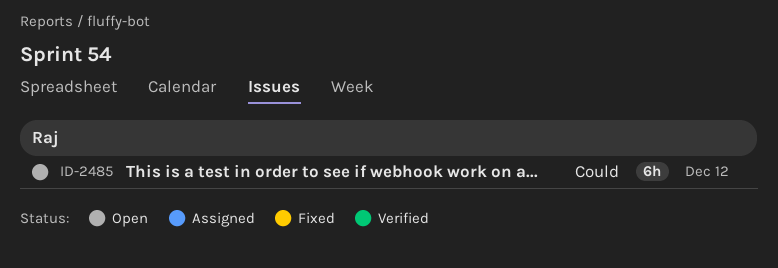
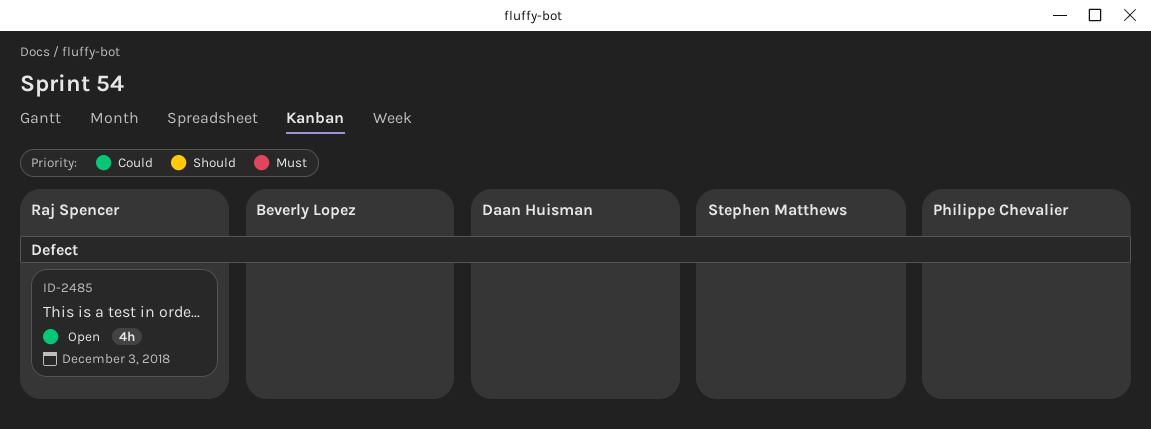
ID-2485, estimate: 6h -> 4h
ID-2485, due: Dec 12 -> Dec 3

